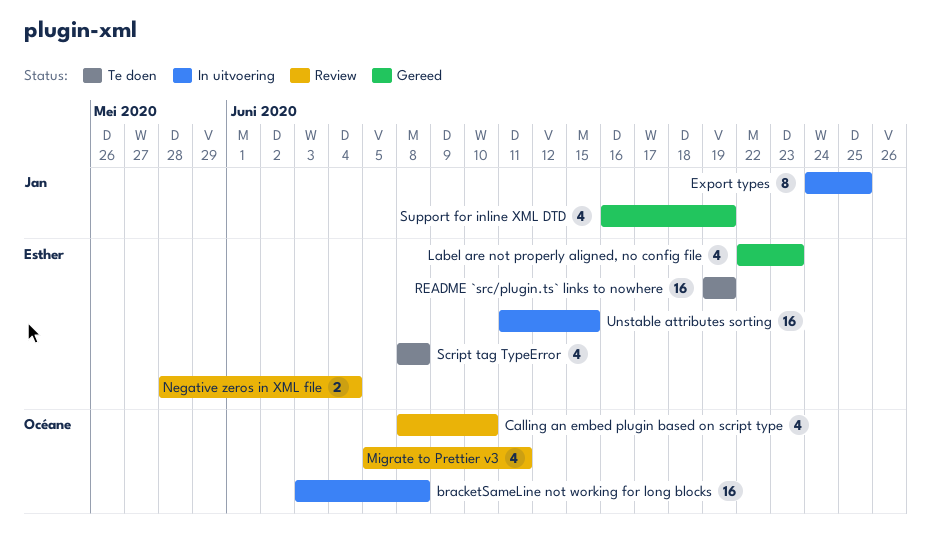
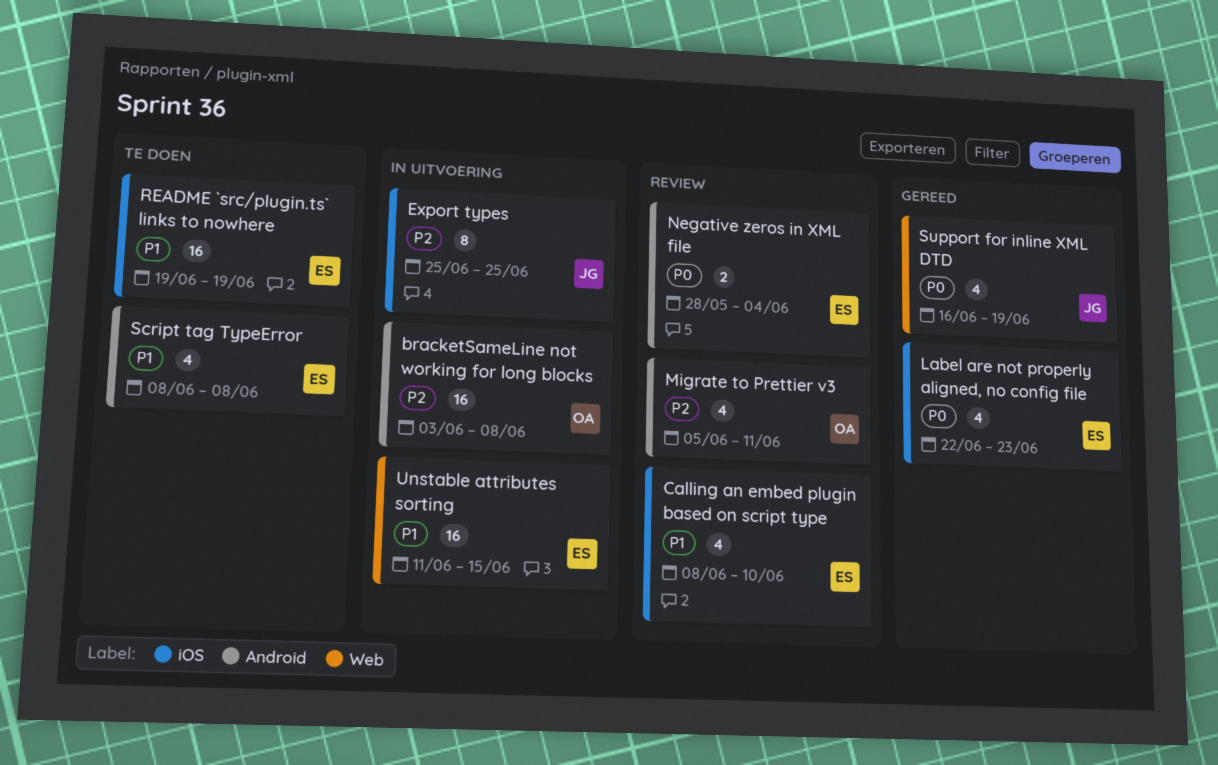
Calling an embed plugin based on script type, owner: Océane -> Esther
Export types, start: Jun 24 -> Jun 25

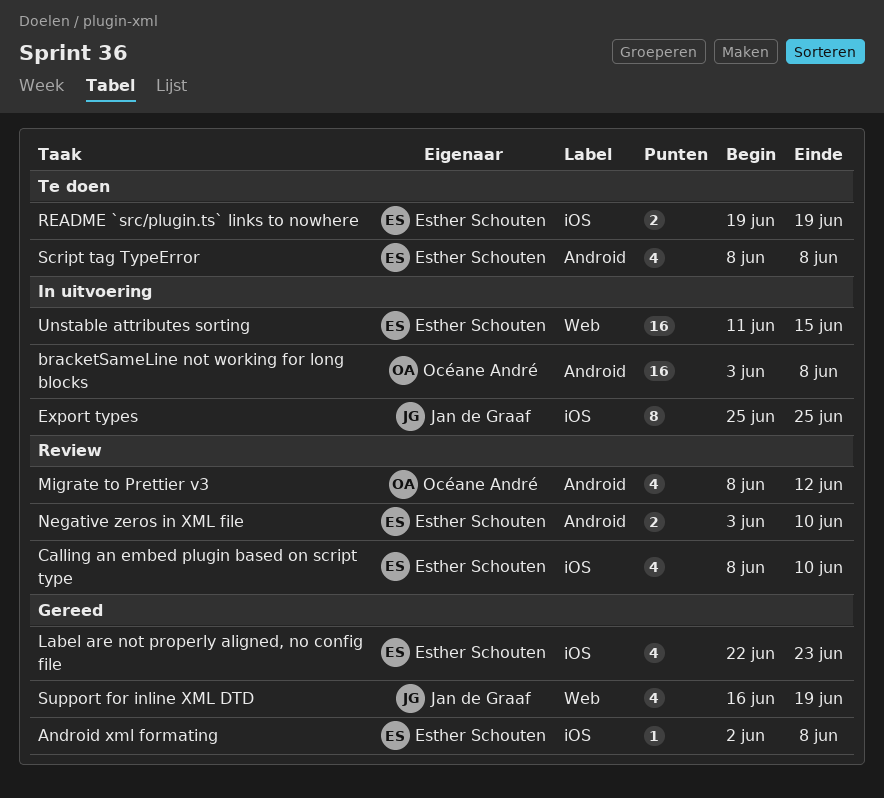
Android xml formating: none -> present
Migrate to Prettier v3, start: Jun 5 -> Jun 8
Migrate to Prettier v3, due: Jun 11 -> Jun 12
Negative zeros in XML file, start: May 28 -> Jun 3
Negative zeros in XML file, due: Jun 4 -> Jun 10
README `src/plugin.ts` links to nowhere, estimate: 16 -> 2

